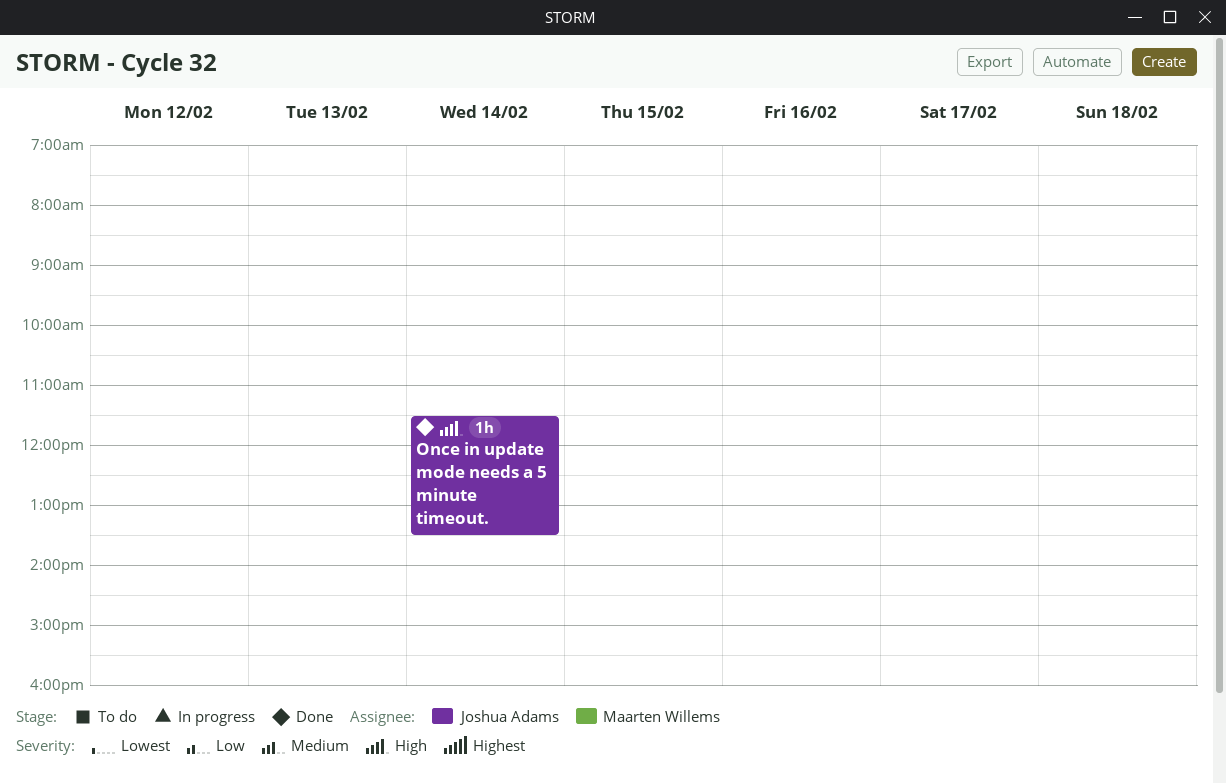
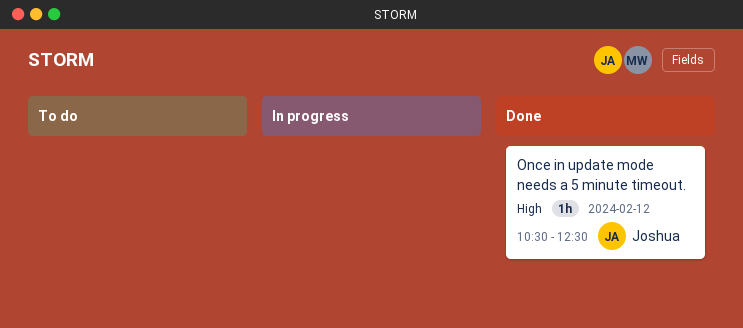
Once in update mode needs a 5 minute timeout., day: Feb 14 -> Feb 12
Once in update mode needs a 5 minute timeout., begins: 11:30 -> 10:30
Once in update mode needs a 5 minute timeout., ends: 13:30 -> 12:30

